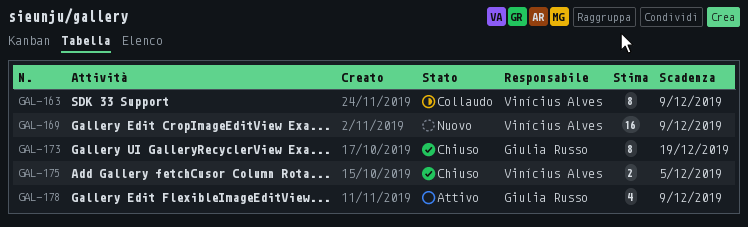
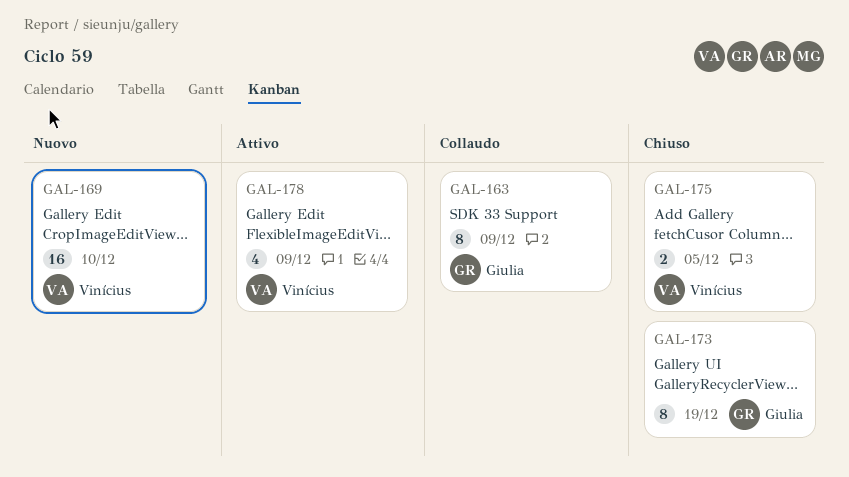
GAL-163, owner: Vinícius Alves -> Giulia Russo
GAL-169, due: Dec 9 -> Dec 10
GAL-178, owner: Giulia Russo -> Vinícius Alves

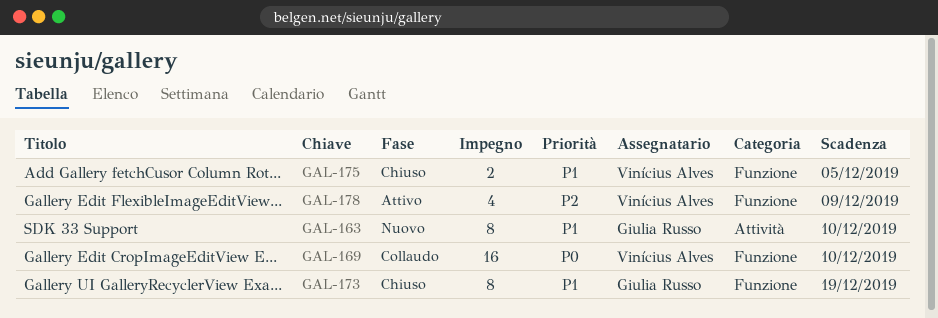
GAL-163, status: Collaudo -> Nuovo
GAL-163, due: Dec 9 -> Dec 10
GAL-169, status: Nuovo -> Collaudo

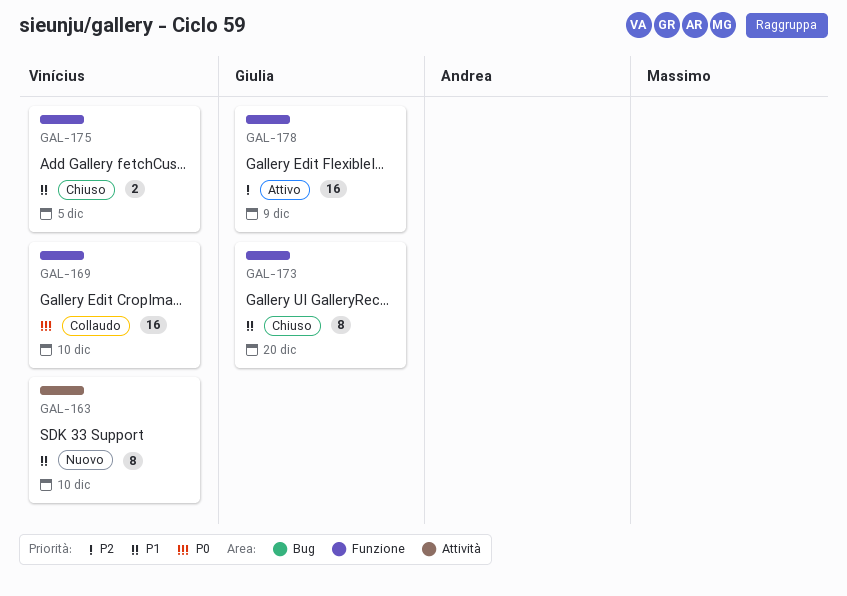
GAL-163, owner: Giulia Russo -> Vinícius Alves
GAL-173, due: Dec 19 -> Dec 20
GAL-178, owner: Vinícius Alves -> Giulia Russo
GAL-178, estimate: 4 -> 16

